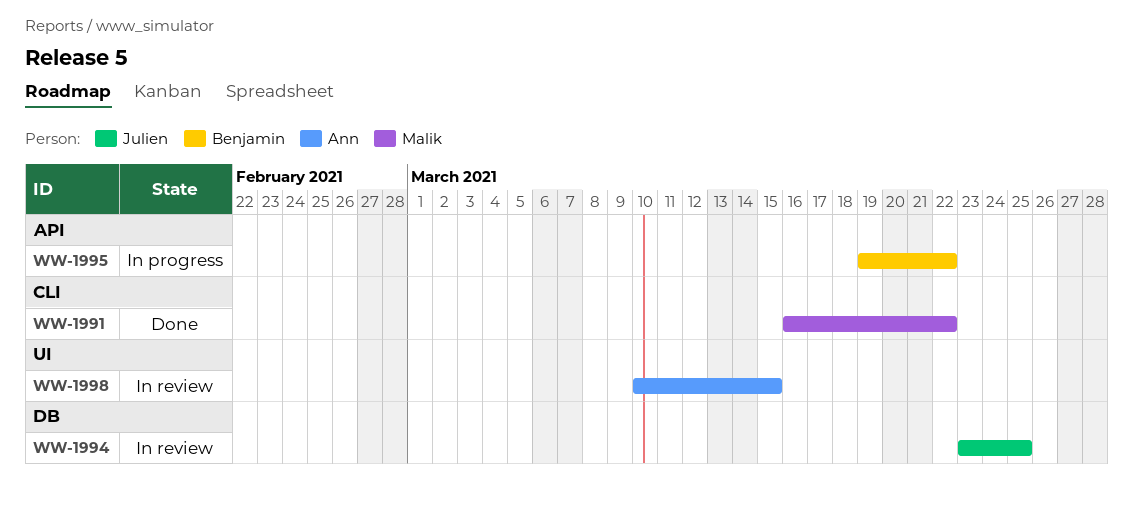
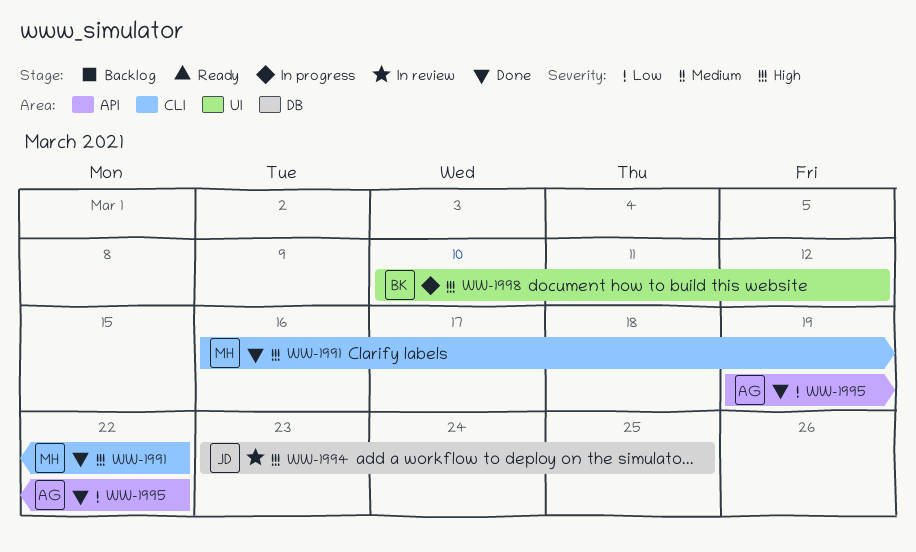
WW-1995, status: In progress -> Done
WW-1995, owner: Benjamin -> Ann
WW-1998, status: In review -> In progress
WW-1998, owner: Ann -> Benjamin
WW-1998, due: Mar 15 -> Mar 12

